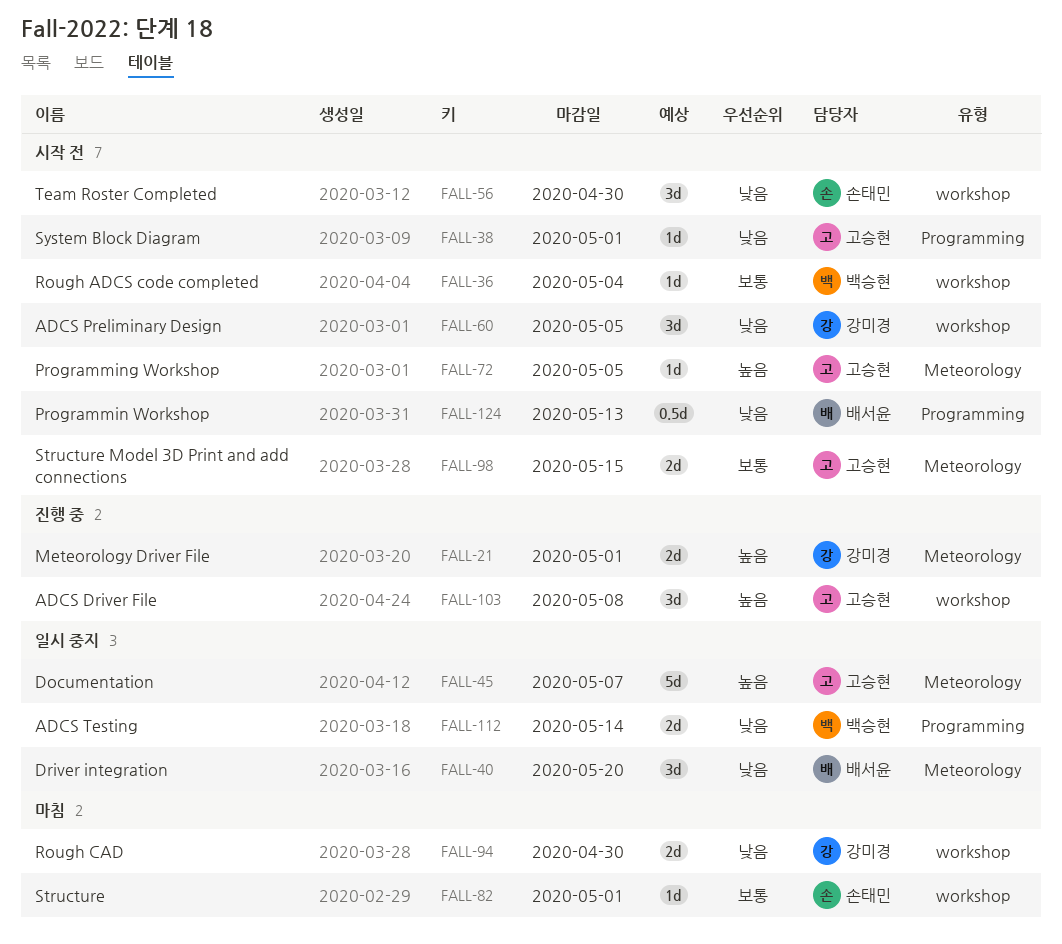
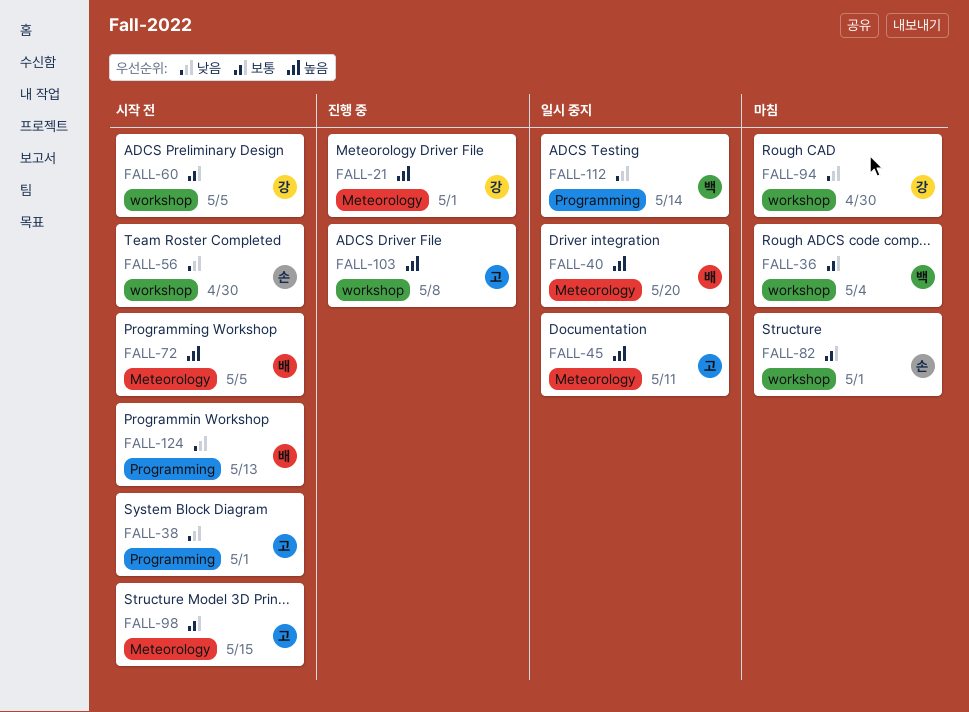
FALL-36, status: 시작 전 -> 마침
FALL-40, priority: 낮음 -> 높음
FALL-45, due: May 7 -> May 11
FALL-60, priority: 낮음 -> 보통
FALL-72, owner: 고승현 -> 배서윤

